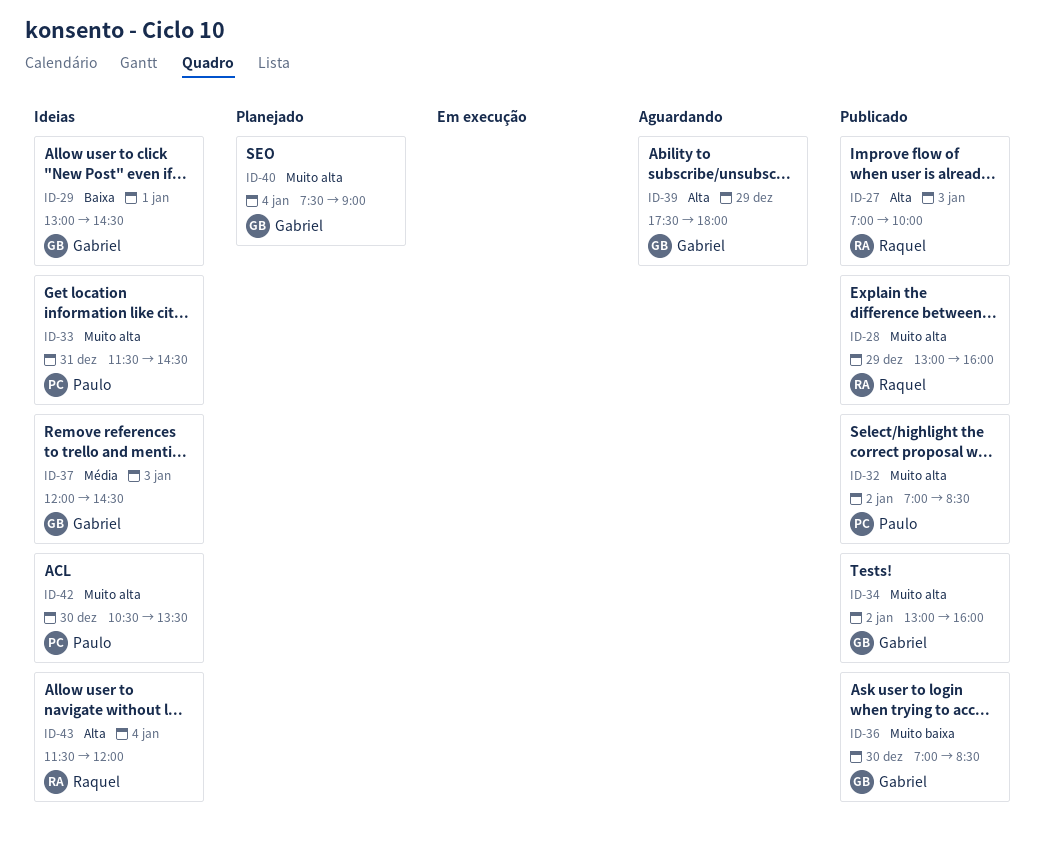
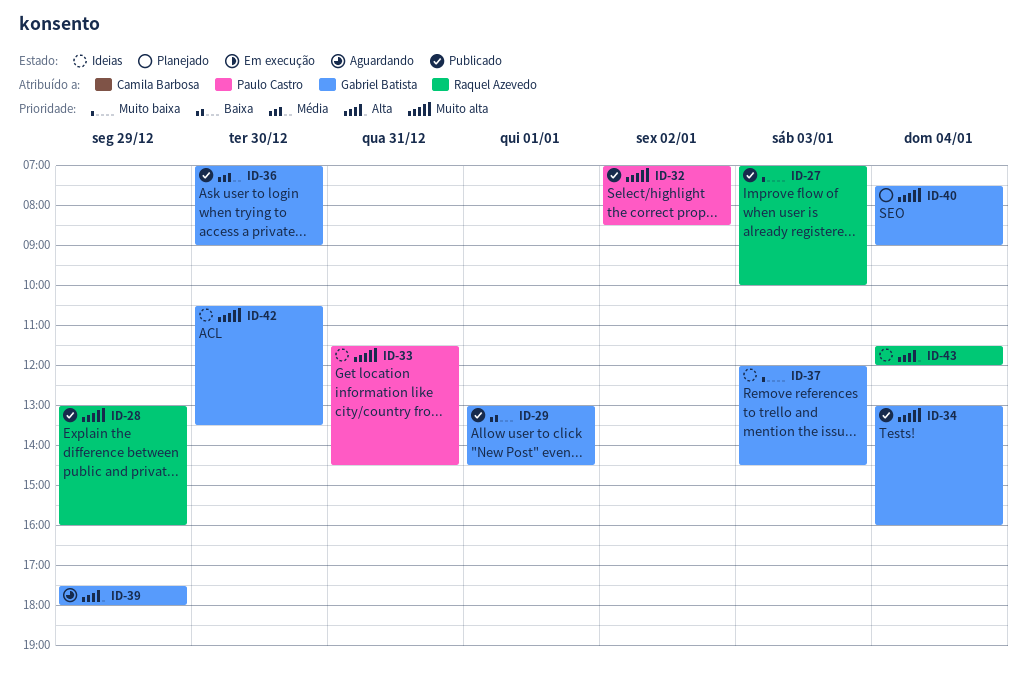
ID-27, priority: Alta -> Muito baixa
ID-29, status: Ideias -> Publicado
ID-34, day: Jan 2 -> Jan 4
ID-36, priority: Muito baixa -> Média
ID-36, ends: 08:30 -> 09:00
ID-37, priority: Média -> Muito baixa
ID-42, owner: Paulo Castro -> Gabriel Batista

